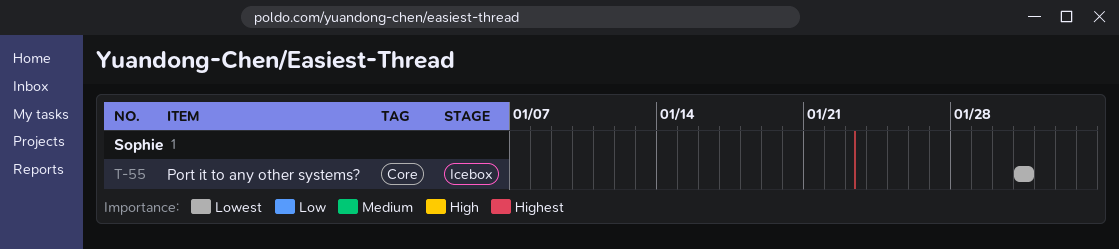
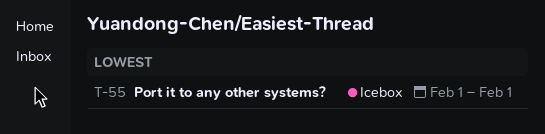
T-55, start: Jan 31 -> Feb 1
T-55, due: Jan 31 -> Feb 1

